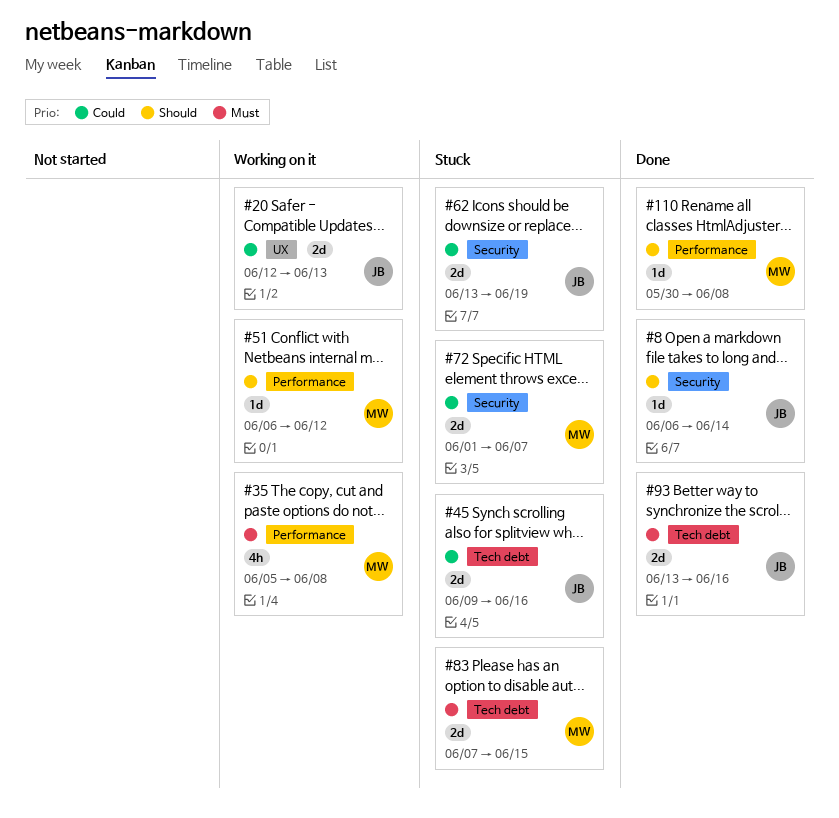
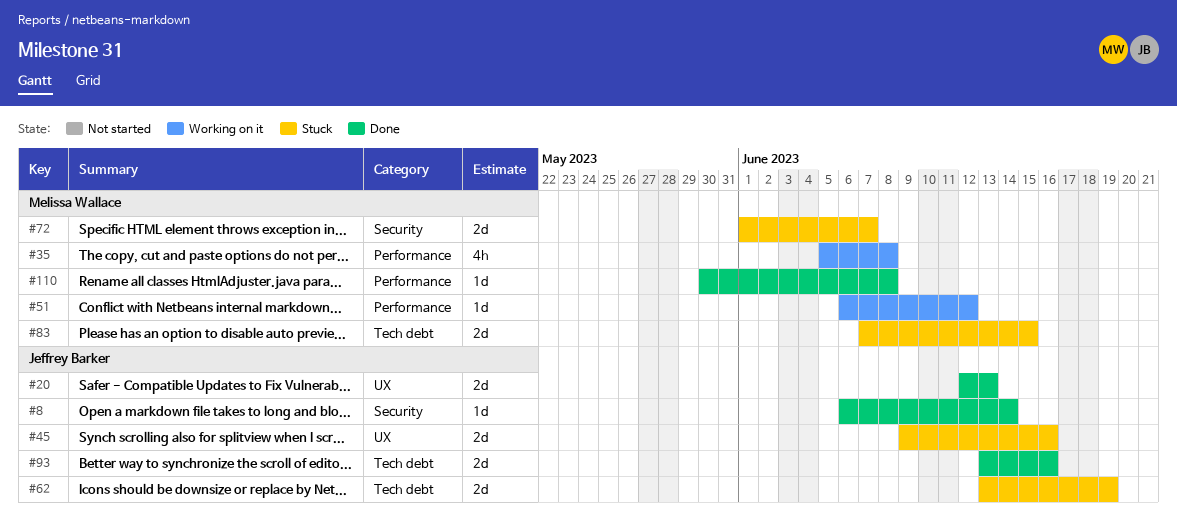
#20, status: Working on it -> Done
#45, label: Tech debt -> UX
#62, label: Security -> Tech debt

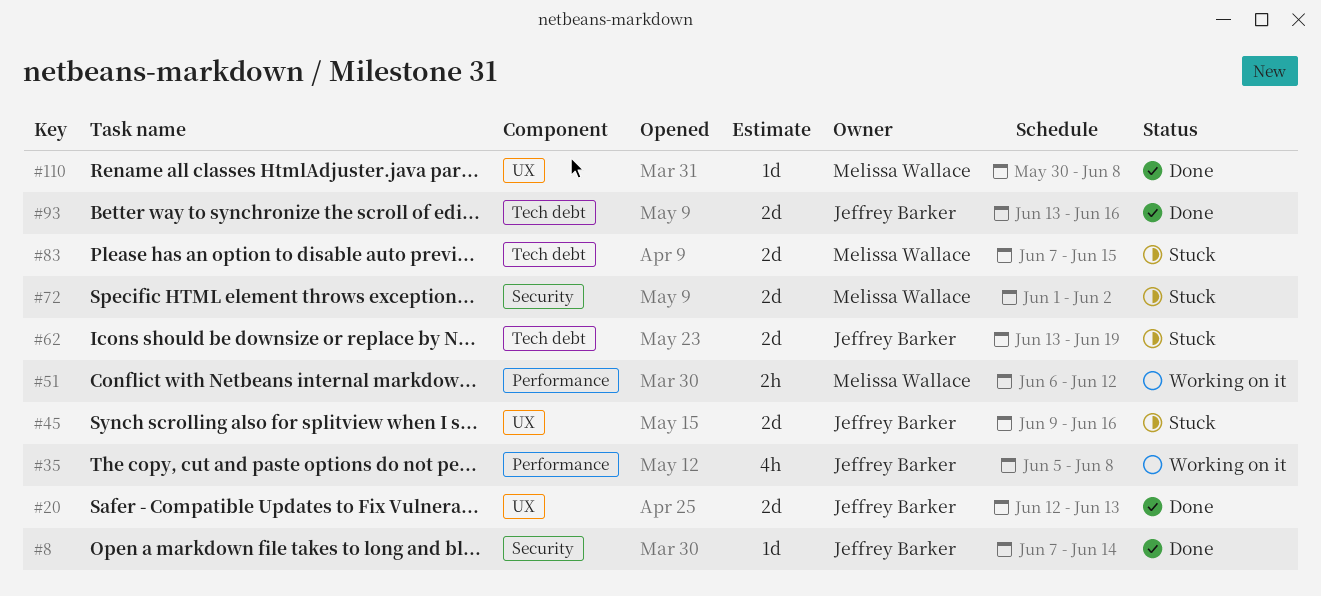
#8, start: Jun 6 -> Jun 7
#35, owner: Melissa Wallace -> Jeffrey Barker
#51, estimate: 1d -> 2h
#72, due: Jun 7 -> Jun 2
#110, label: Performance -> UX

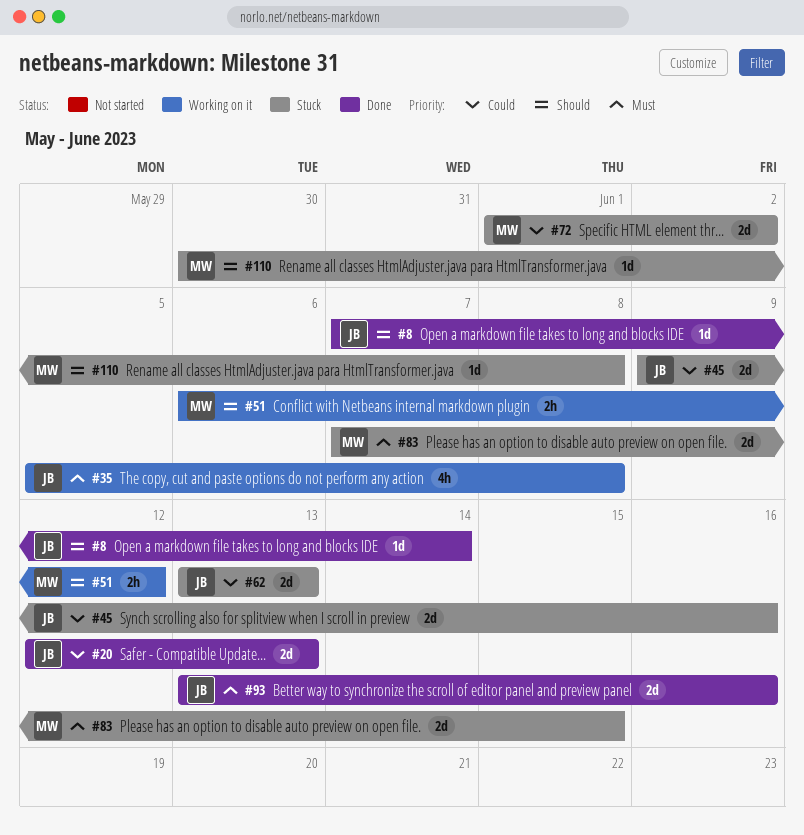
#62, due: Jun 19 -> Jun 13
#110, status: Done -> Stuck

